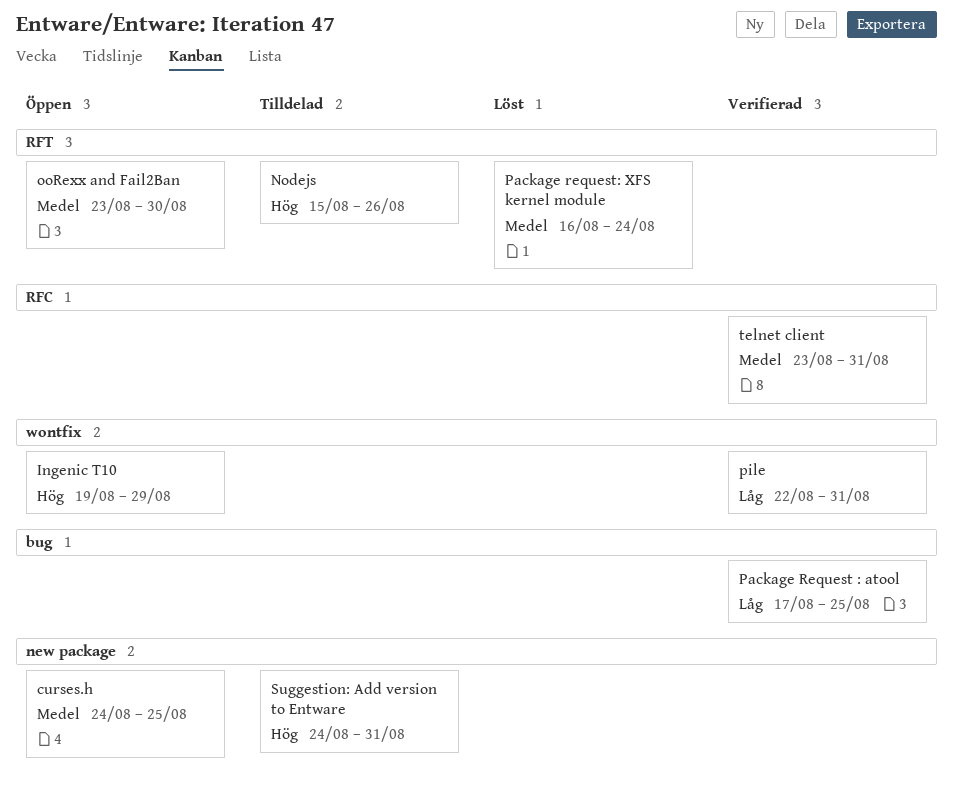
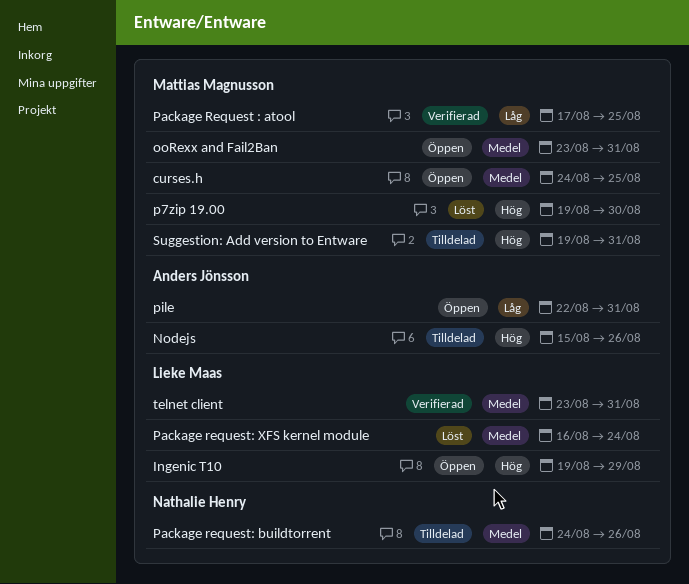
ooRexx and Fail2Ban, due: Aug 30 -> Aug 31
p7zip 19.00: none -> present
Package request: buildtorrent: none -> present
pile, status: Verifierad -> Öppen
Suggestion: Add version to Entware, start: Aug 24 -> Aug 19

